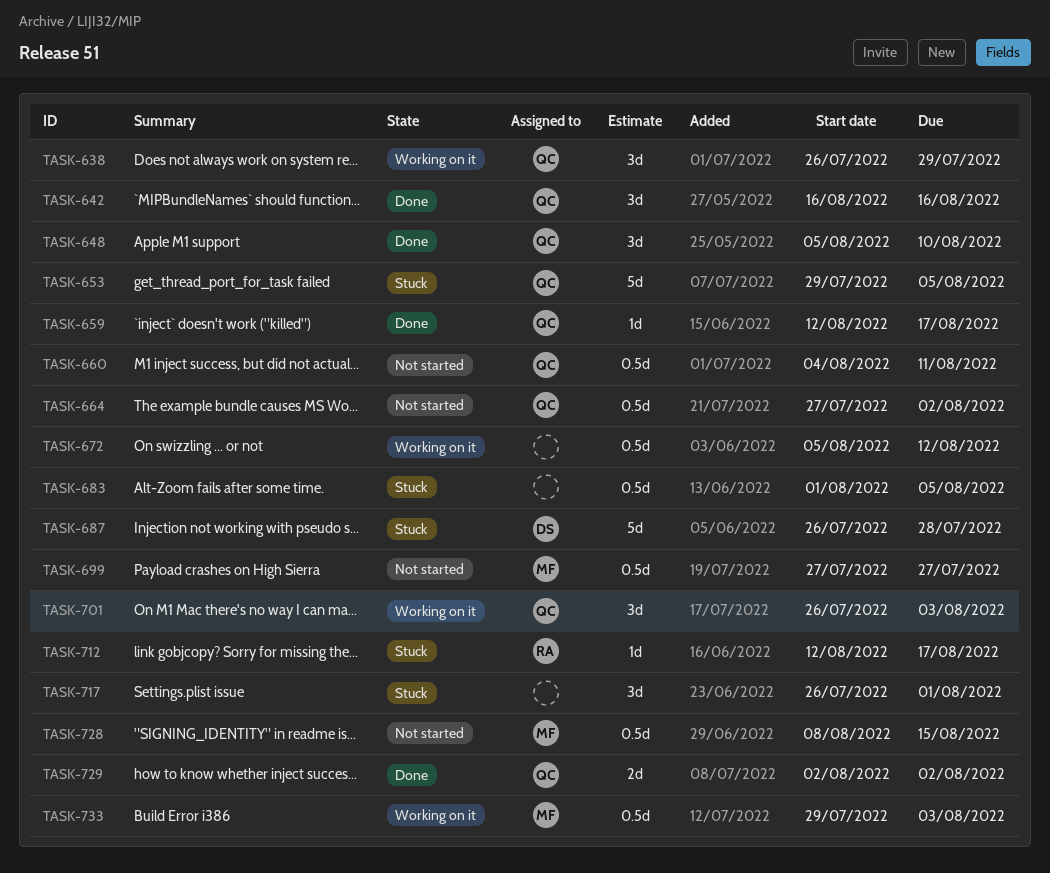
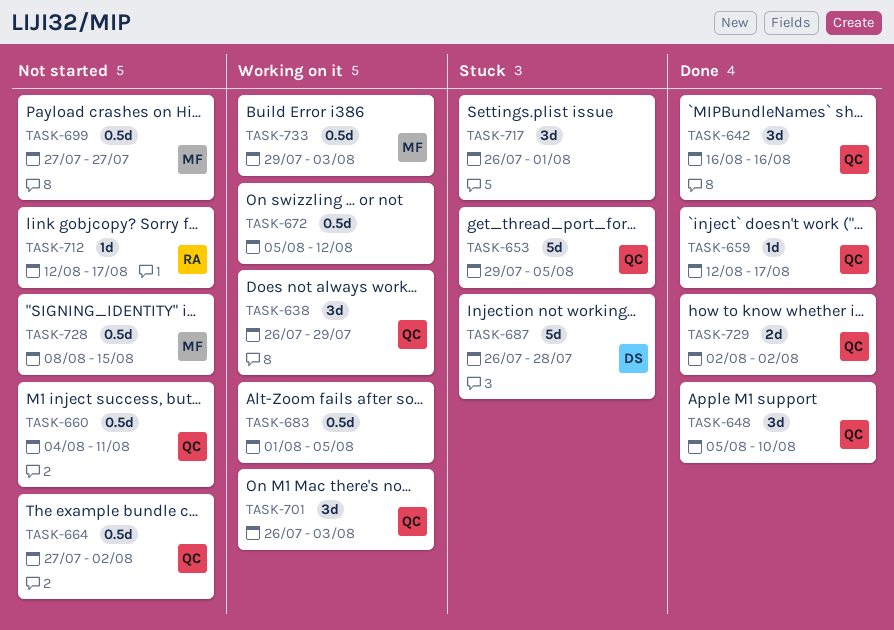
TASK-683, status: Stuck -> Working on it
TASK-712, status: Stuck -> Not started

